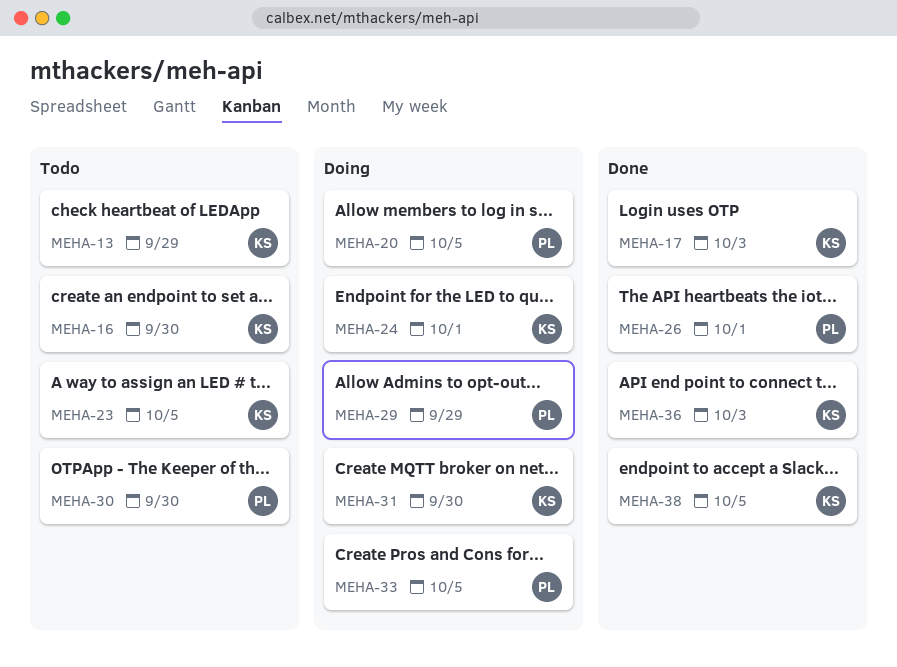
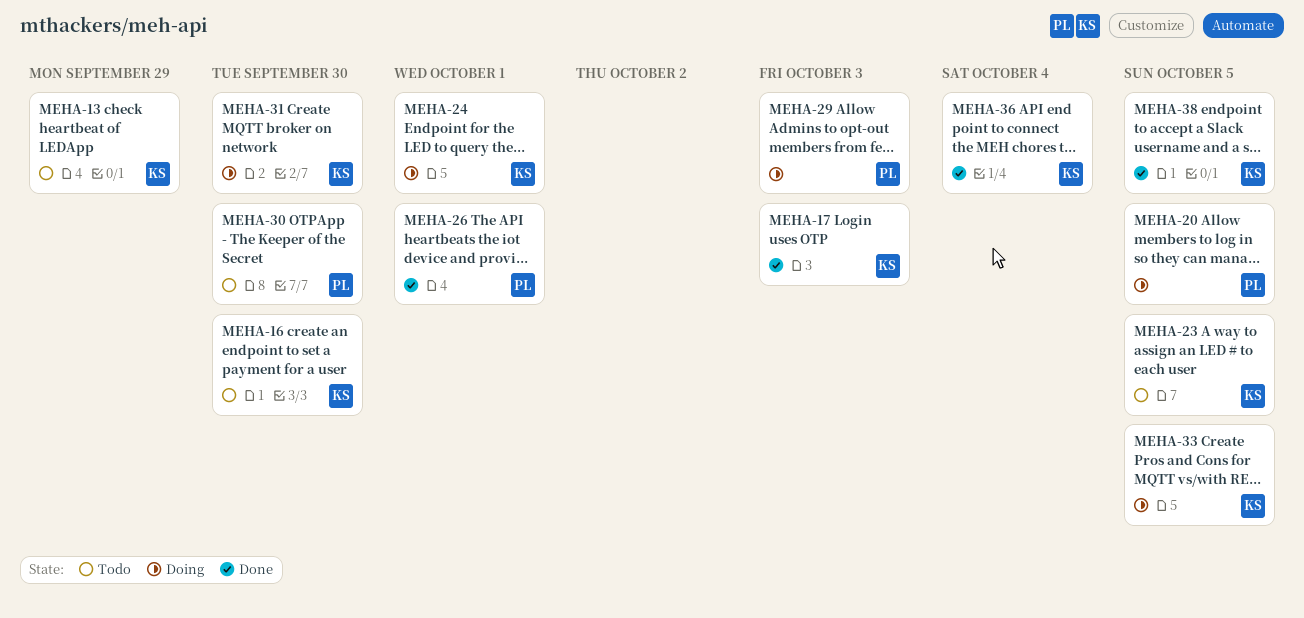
MEHA-29, due: Sep 29 -> Oct 3
MEHA-33, owner: PL -> KS
MEHA-36, due: Oct 3 -> Oct 4

